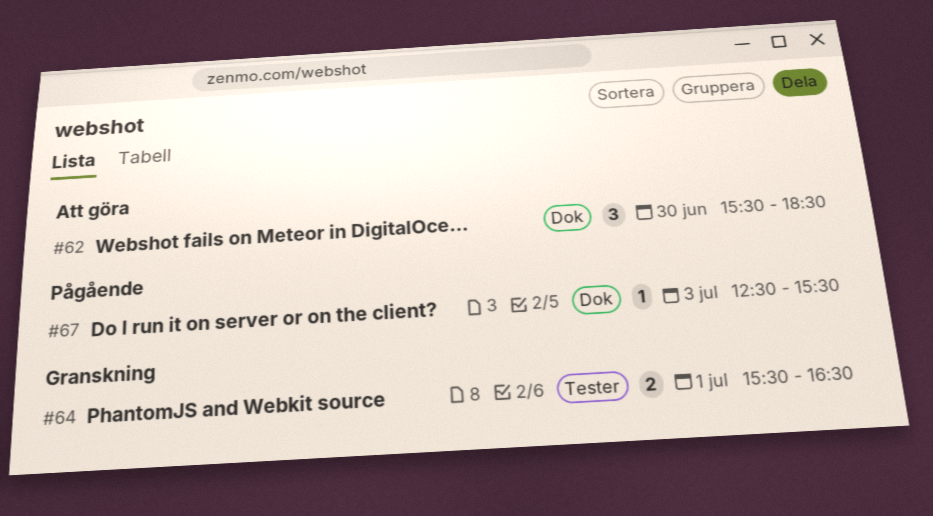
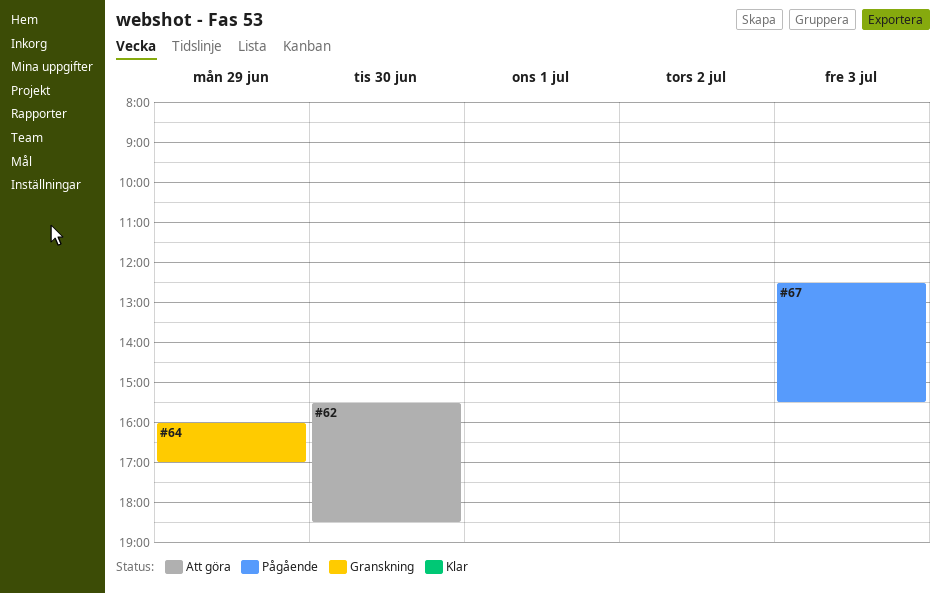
#64, day: Jul 1 -> Jun 29
#64, begins: 15:30 -> 16:00
#64, ends: 16:30 -> 17:00

